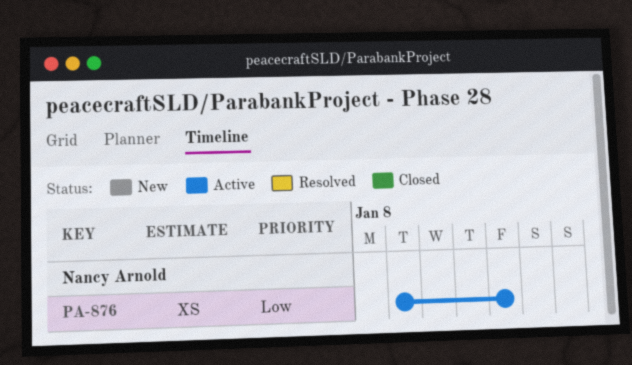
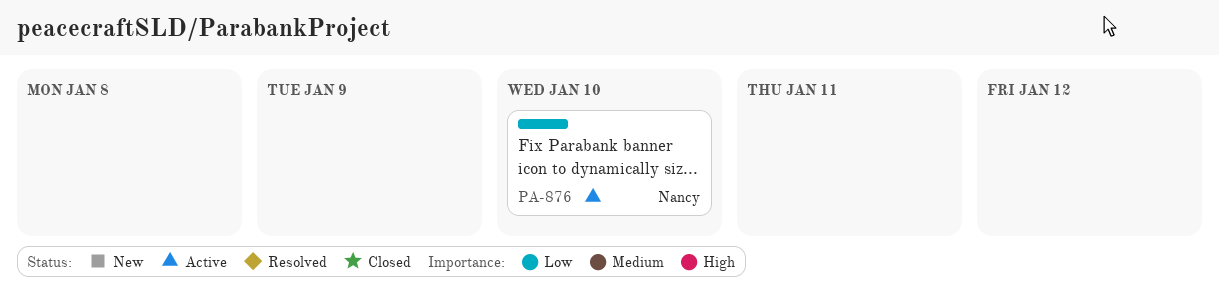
PA-876, due: Jan 12 -> Jan 10

